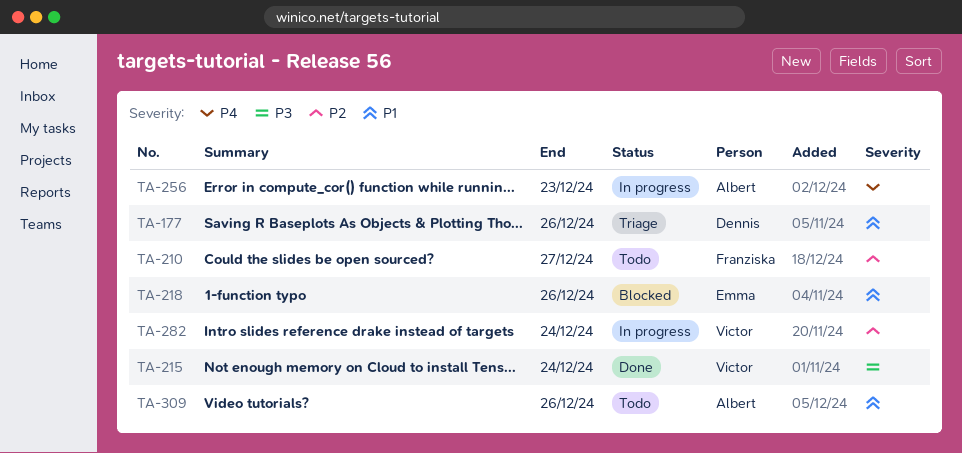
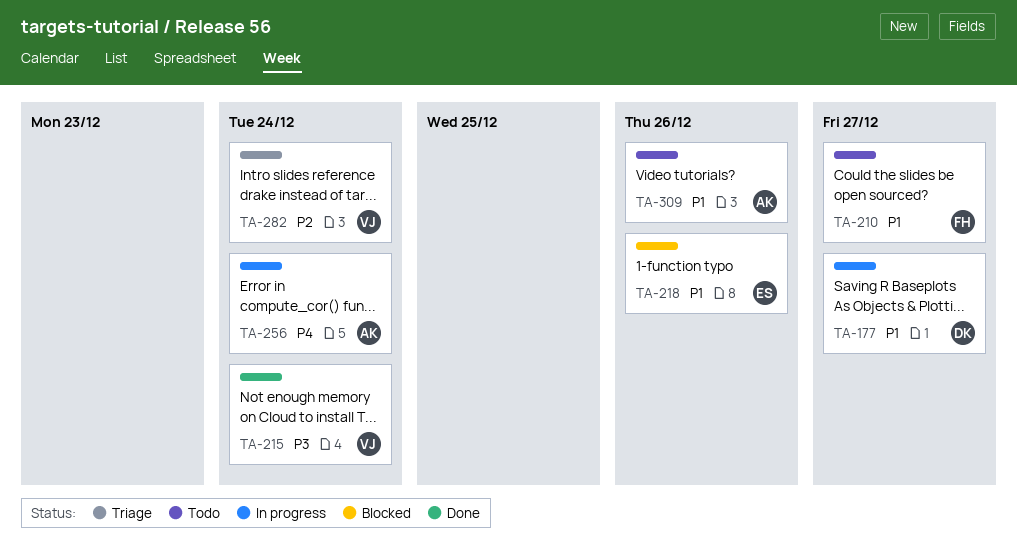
TA-177, status: Triage -> In progress
TA-177, due: Dec 26 -> Dec 27
TA-210, priority: P2 -> P1
TA-256, due: Dec 23 -> Dec 24
TA-282, status: In progress -> Triage

